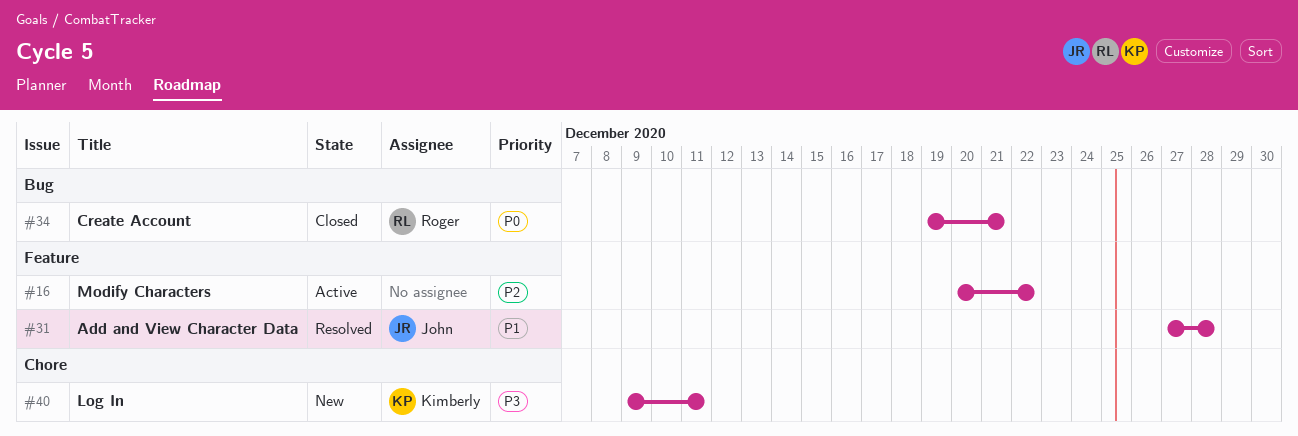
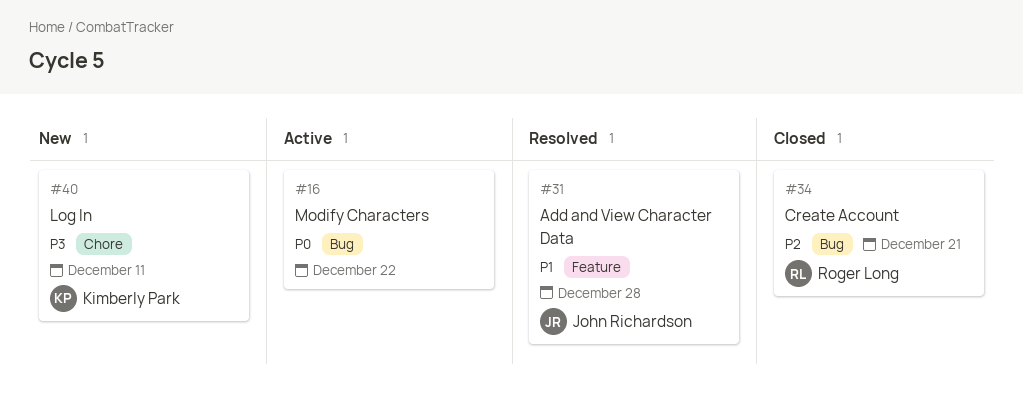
#16, priority: P2 -> P0
#16, label: Feature -> Bug
#34, priority: P0 -> P2

